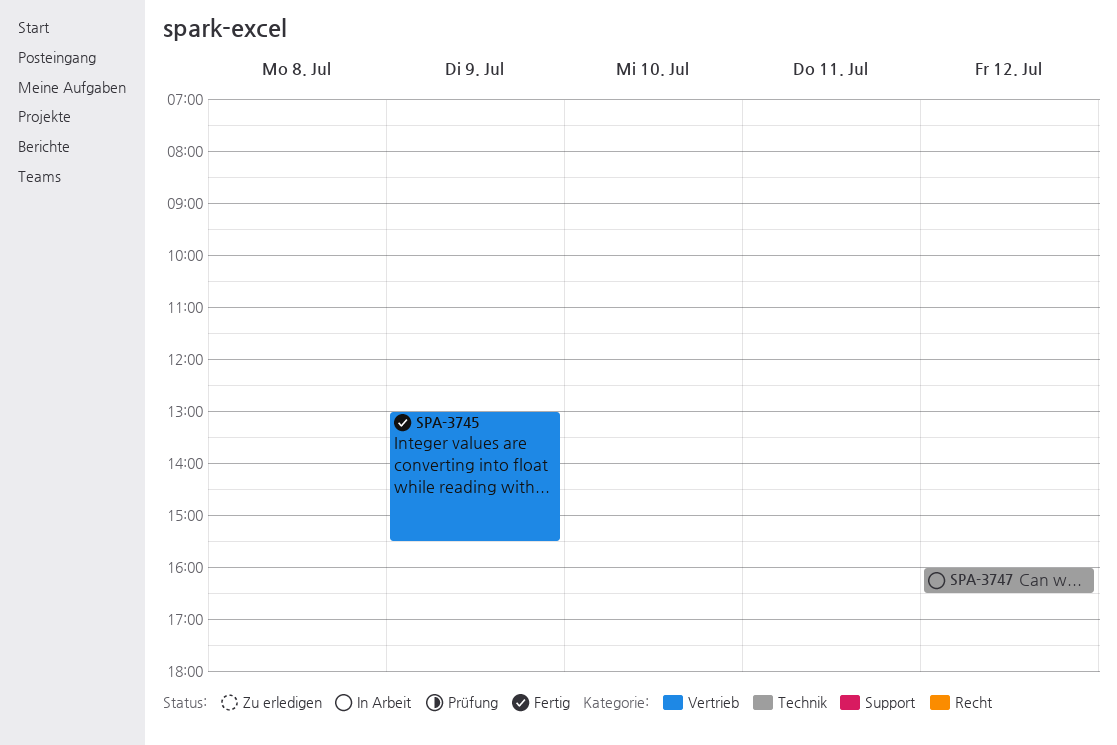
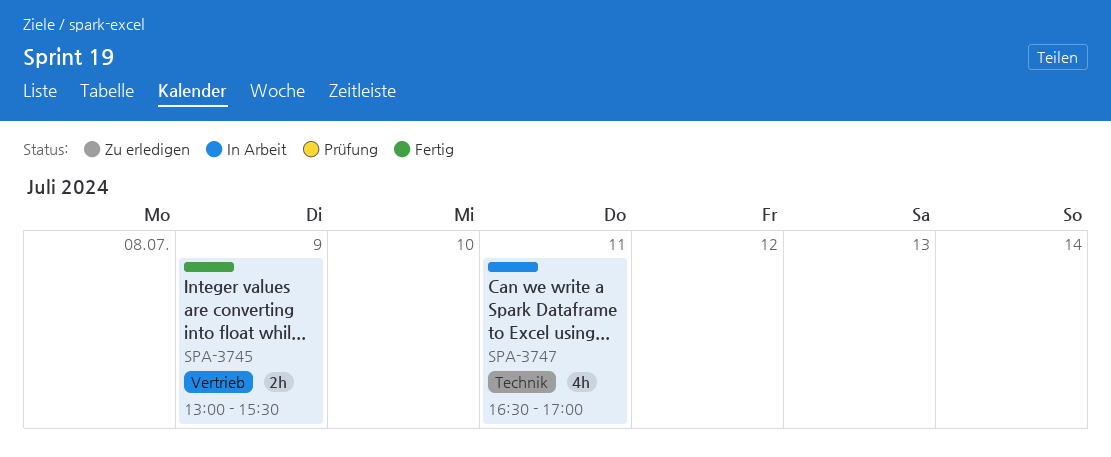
SPA-3747, day: Jul 12 -> Jul 11
SPA-3747, begins: 16:00 -> 16:30
SPA-3747, ends: 16:30 -> 17:00

